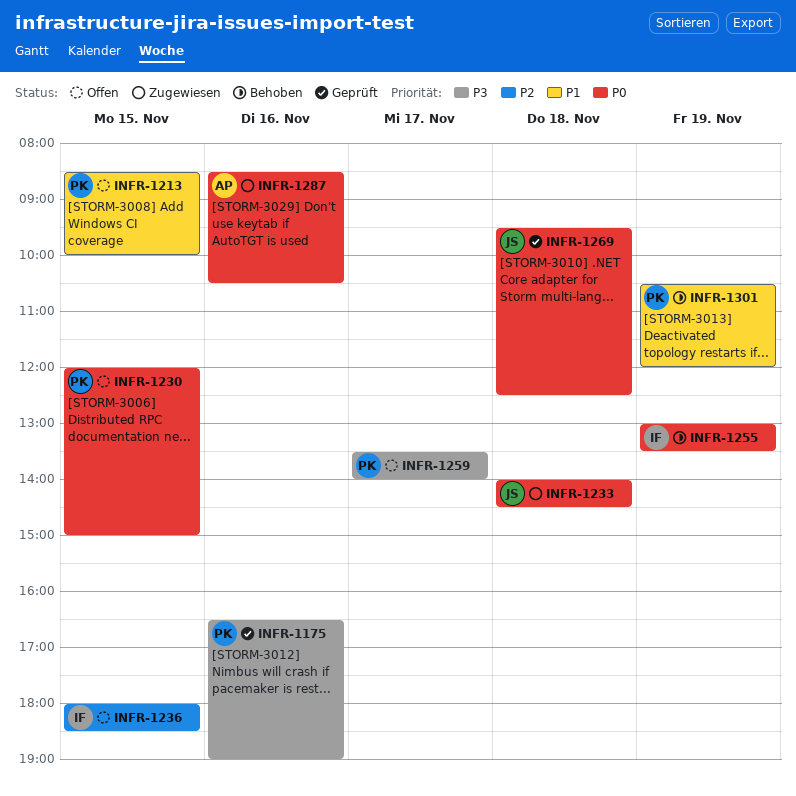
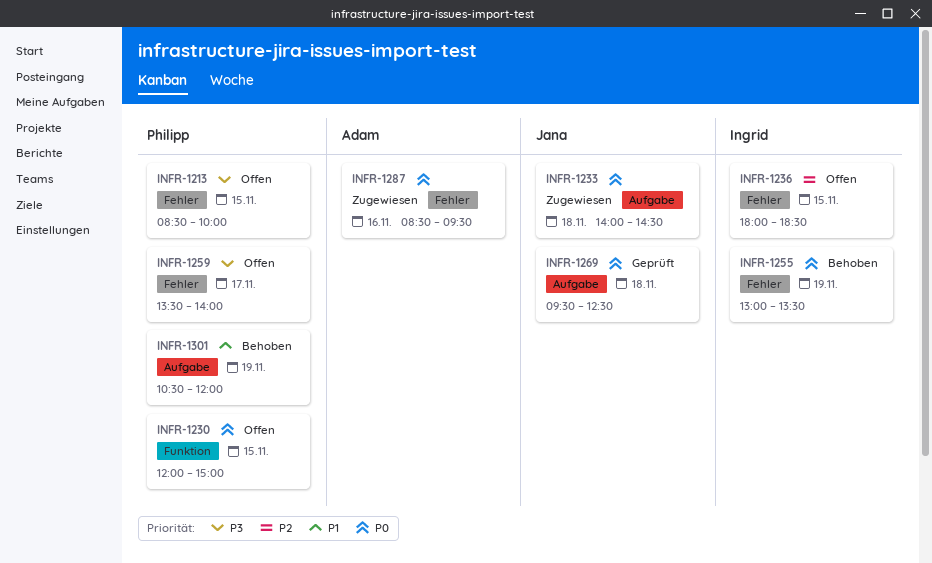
INFR-1175: present -> none
INFR-1213, priority: P1 -> P3
INFR-1287, ends: 10:30 -> 09:30

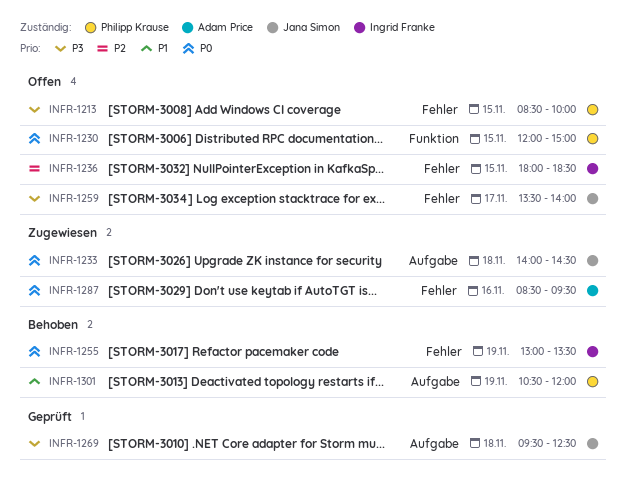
INFR-1259, owner: Philipp Krause -> Jana Simon
INFR-1269, priority: P0 -> P3

